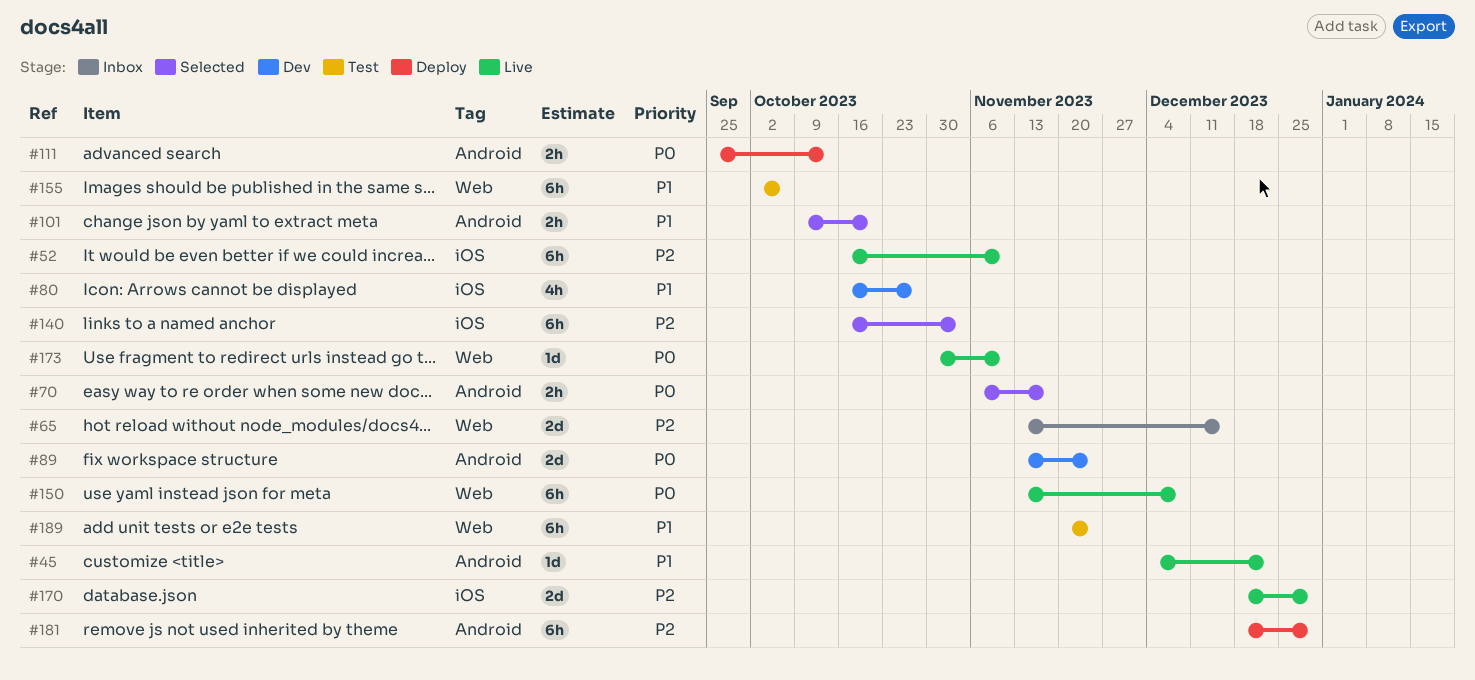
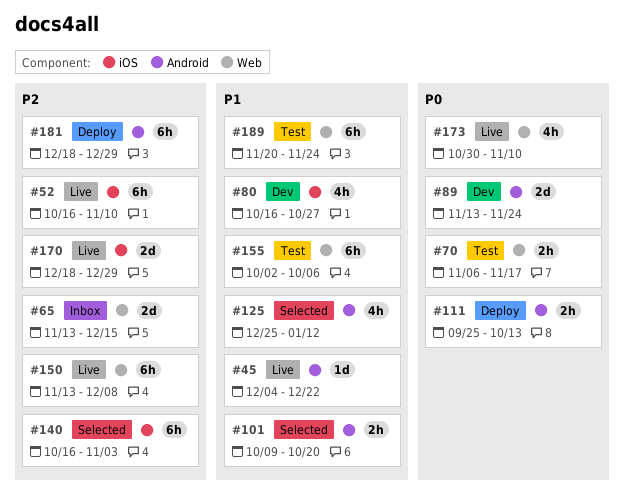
#70, status: Selected -> Test
#70, label: Android -> Web
#125: none -> present
#150, priority: P0 -> P2
#173, estimate: 1d -> 4h

